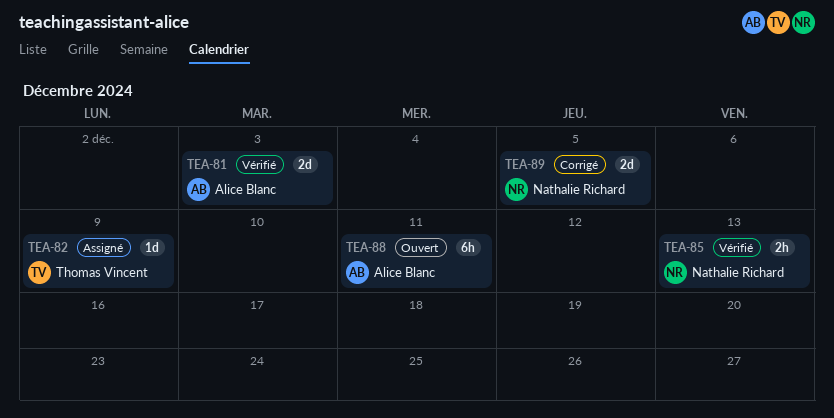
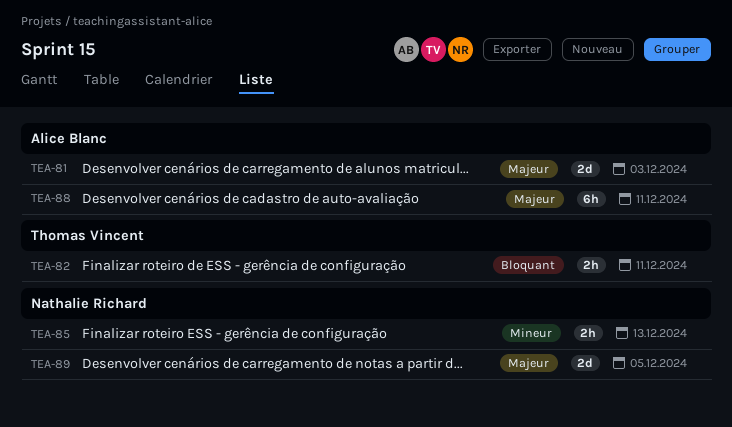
TEA-82, estimate: 1d -> 2h
TEA-82, due: Dec 9 -> Dec 11

